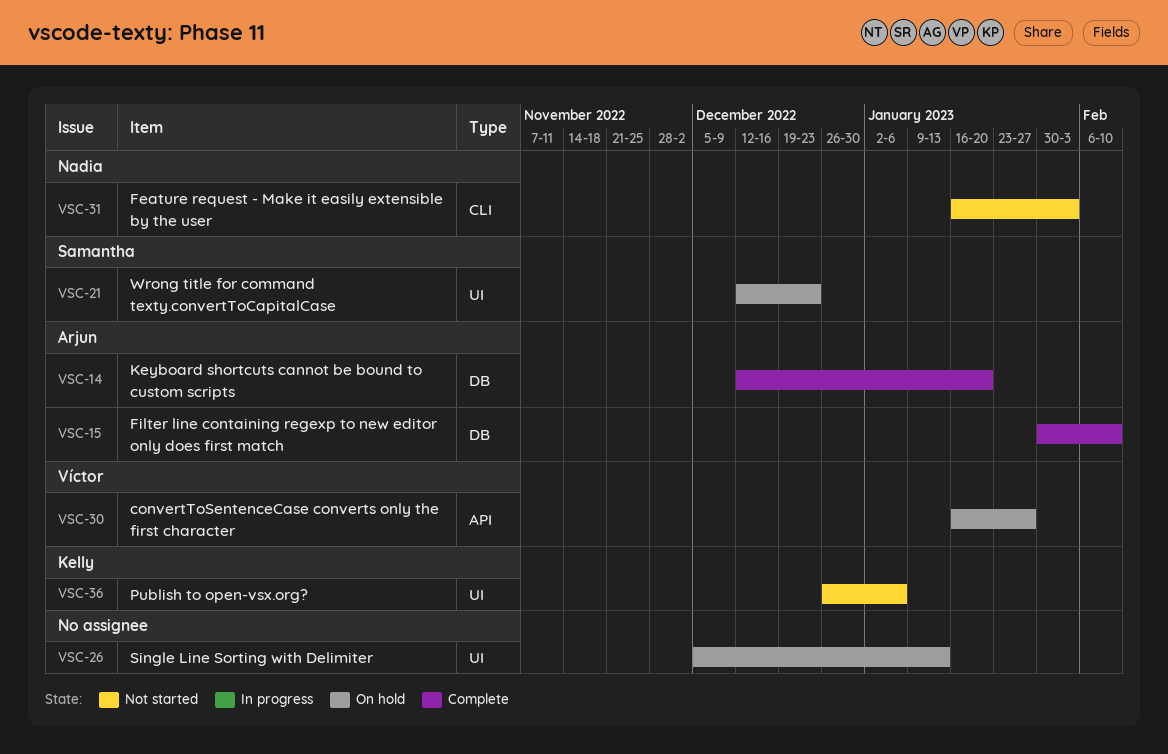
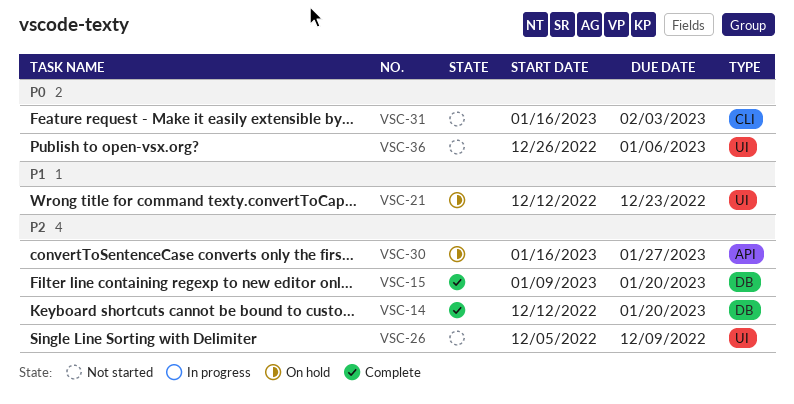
VSC-15, start: Jan 30 -> Jan 9
VSC-15, due: Feb 10 -> Jan 20
VSC-26, status: On hold -> Not started
VSC-26, due: Jan 13 -> Dec 9

